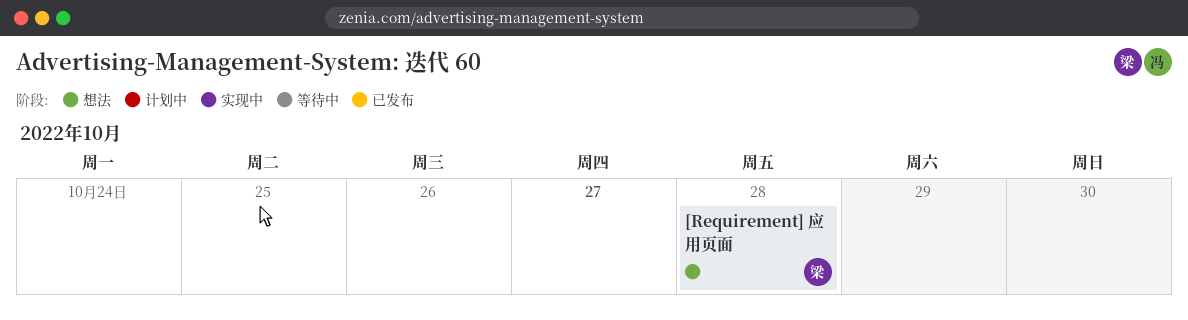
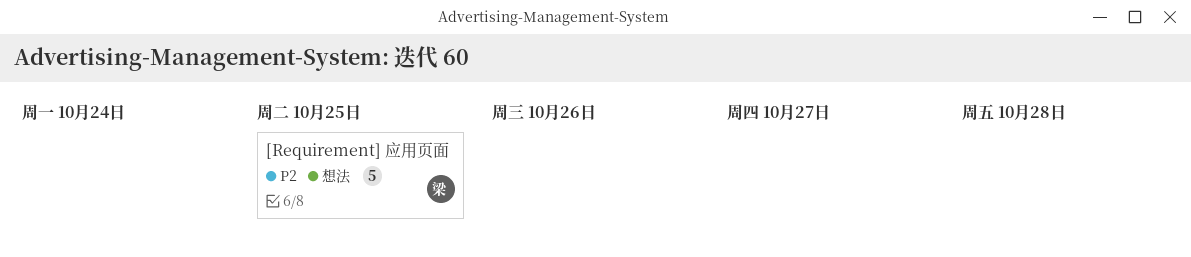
[Requirement] 应用页面, due: Oct 28 -> Oct 25

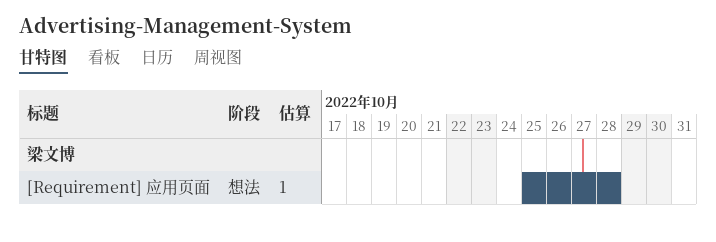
[Requirement] 应用页面, estimate: 5 -> 1
[Requirement] 应用页面, due: Oct 25 -> Oct 28

